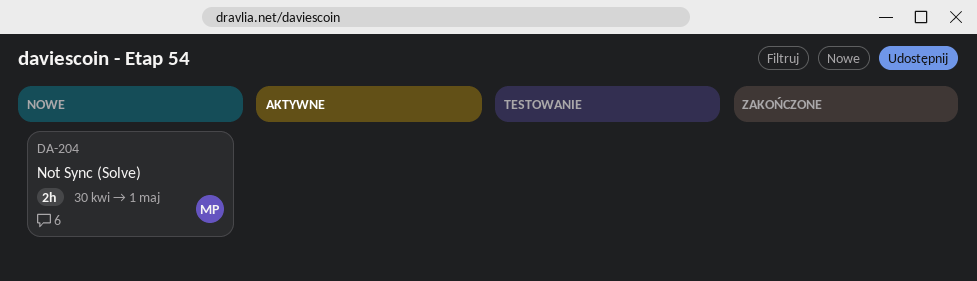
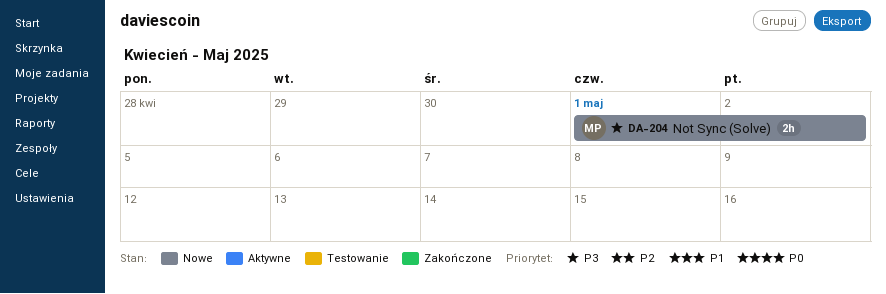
DA-204, start: Apr 30 -> May 1
DA-204, due: May 1 -> May 2

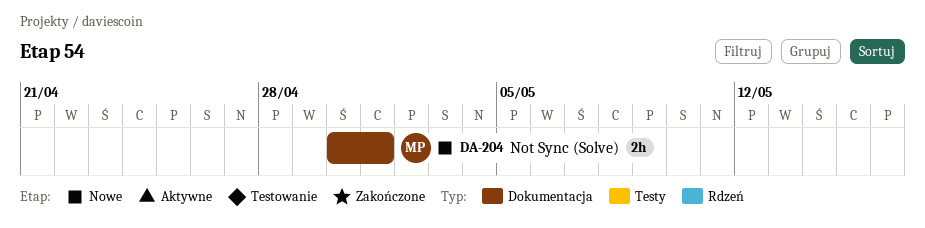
DA-204, start: May 1 -> Apr 30
DA-204, due: May 2 -> May 1

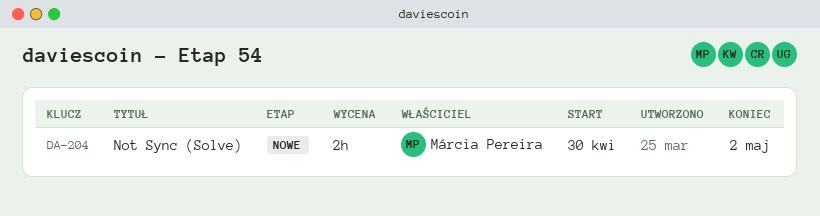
DA-204, due: May 1 -> May 2

